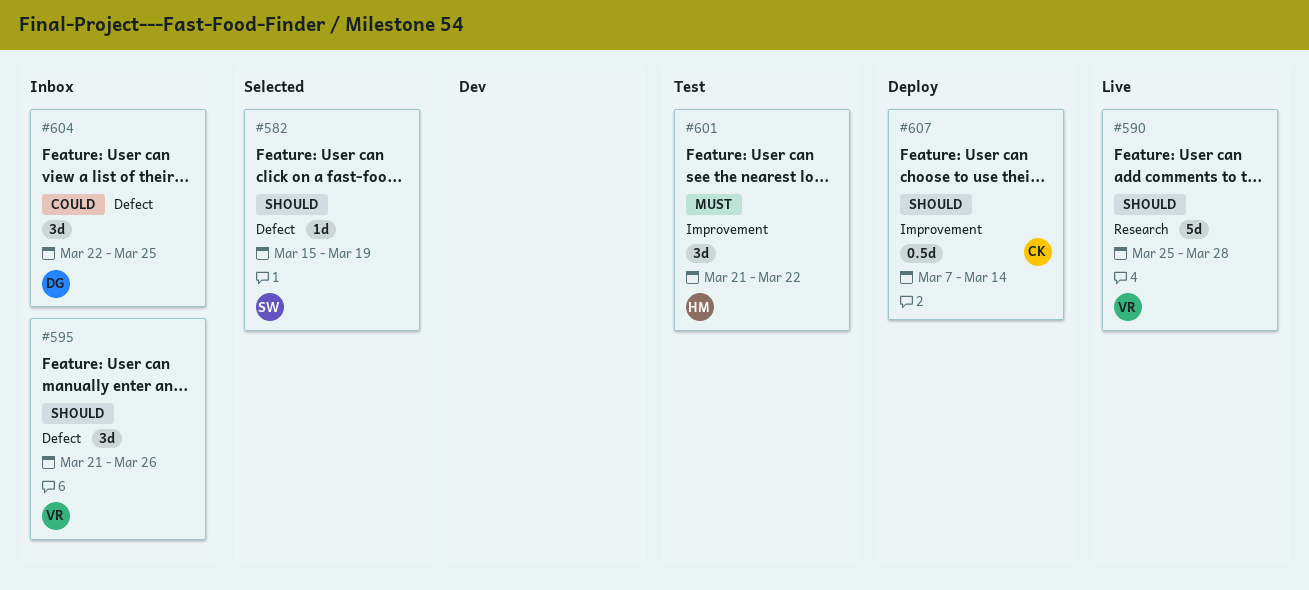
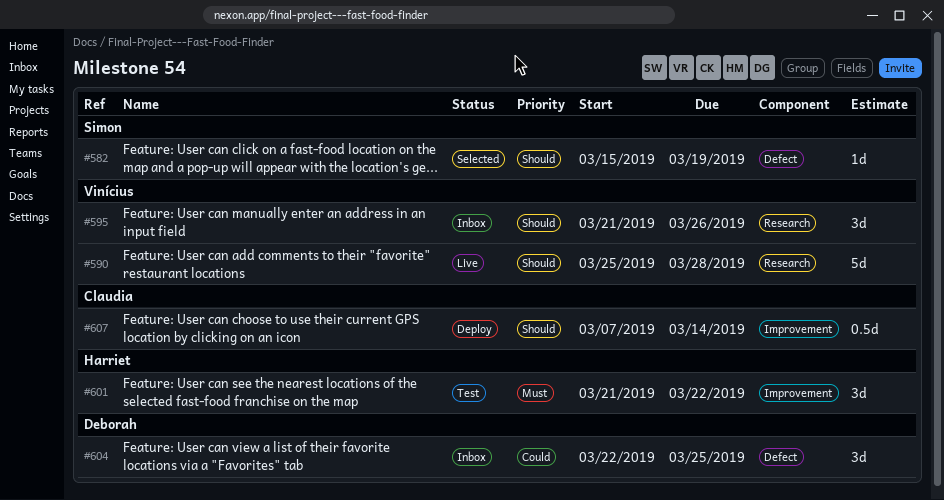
#595, label: Defect -> Research

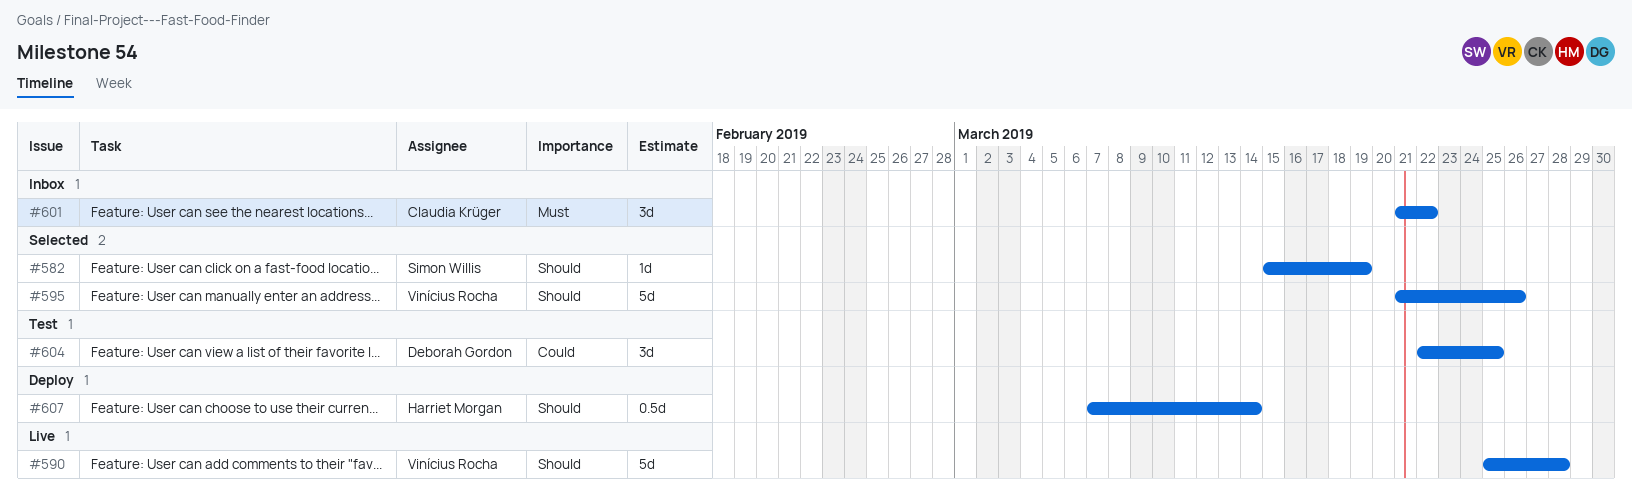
#595, status: Inbox -> Selected
#595, estimate: 3d -> 5d
#601, status: Test -> Inbox
#601, owner: Harriet Morgan -> Claudia Krüger
#604, status: Inbox -> Test
#607, owner: Claudia Krüger -> Harriet Morgan

